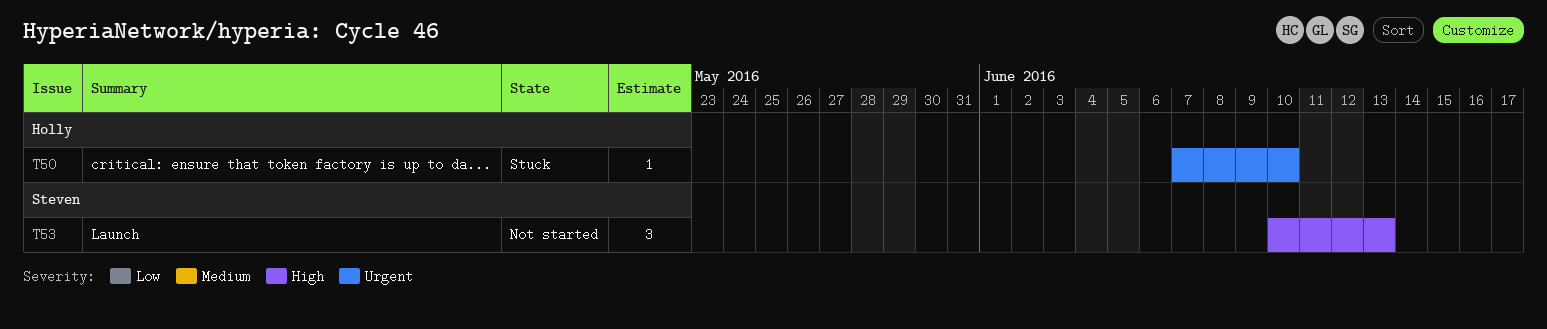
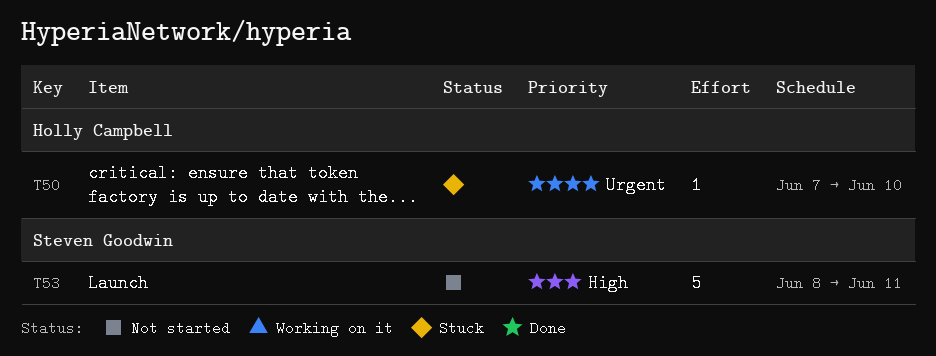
T53, estimate: 3 -> 5
T53, start: Jun 10 -> Jun 8
T53, due: Jun 13 -> Jun 11

